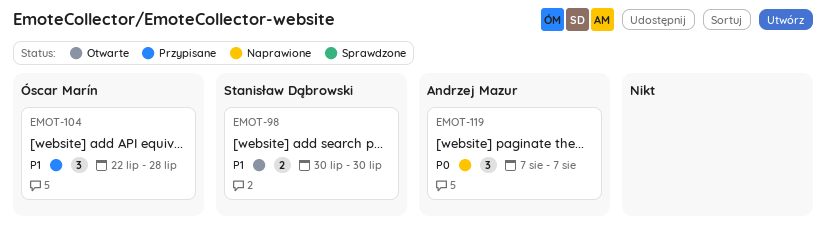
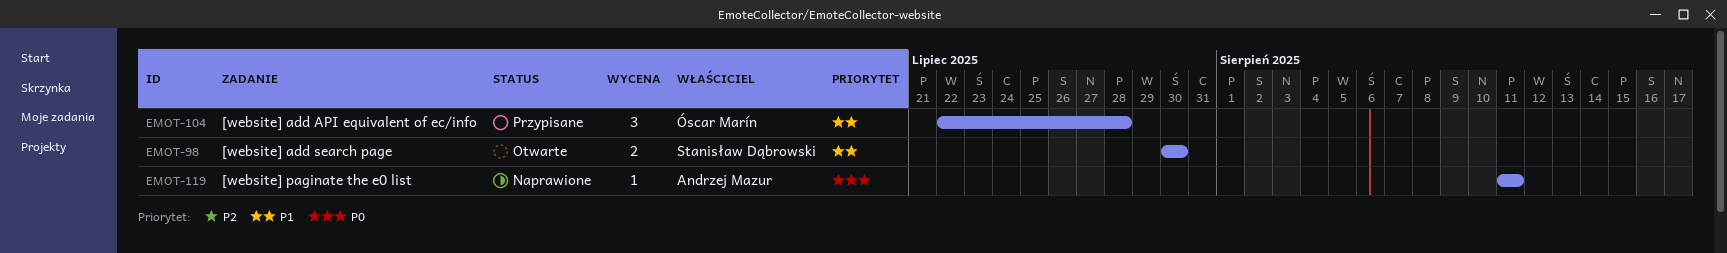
EMOT-119, estimate: 3 -> 1
EMOT-119, start: Aug 7 -> Aug 11
EMOT-119, due: Aug 7 -> Aug 11

